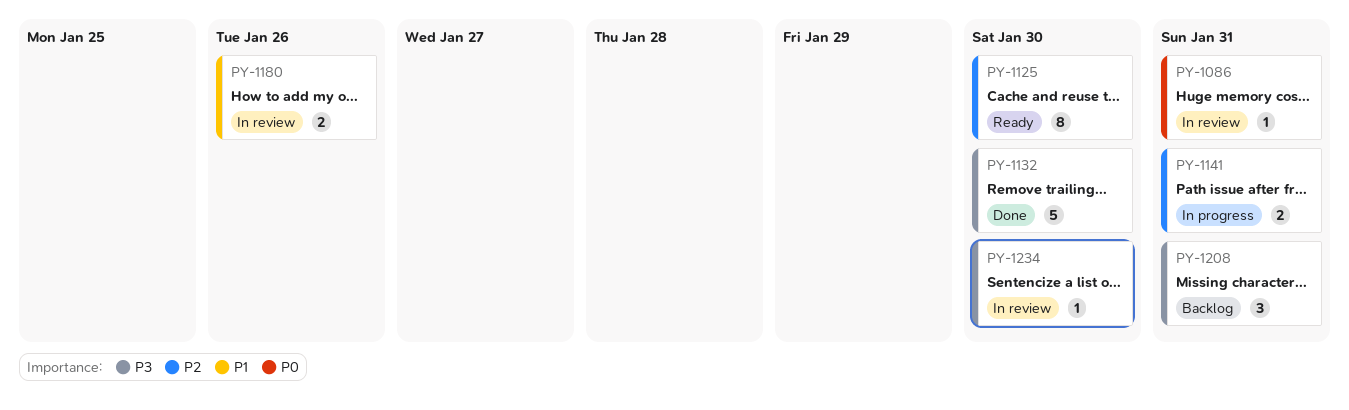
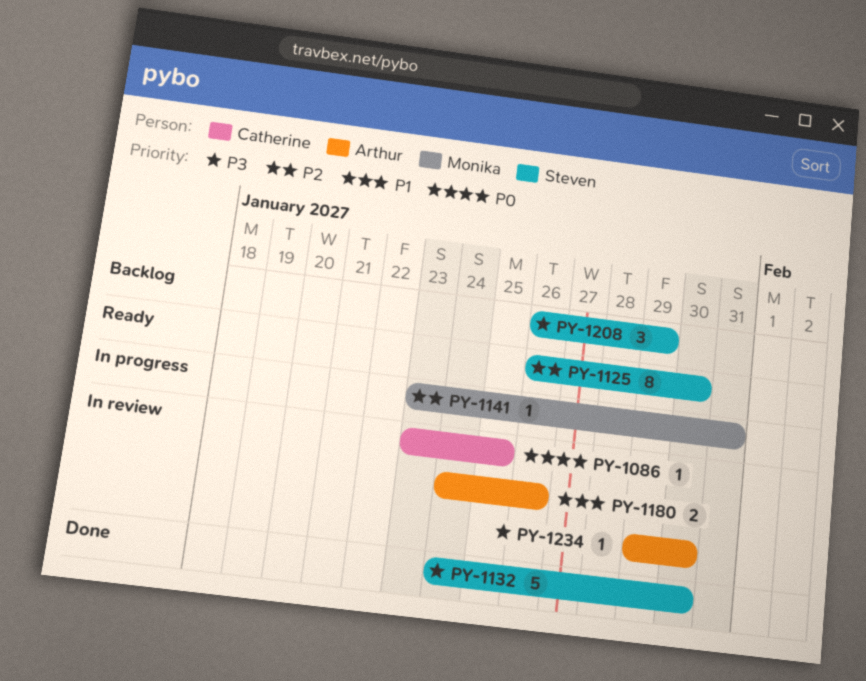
PY-1086, due: Jan 31 -> Jan 25
PY-1141, estimate: 2 -> 1
PY-1208, due: Jan 31 -> Jan 29

